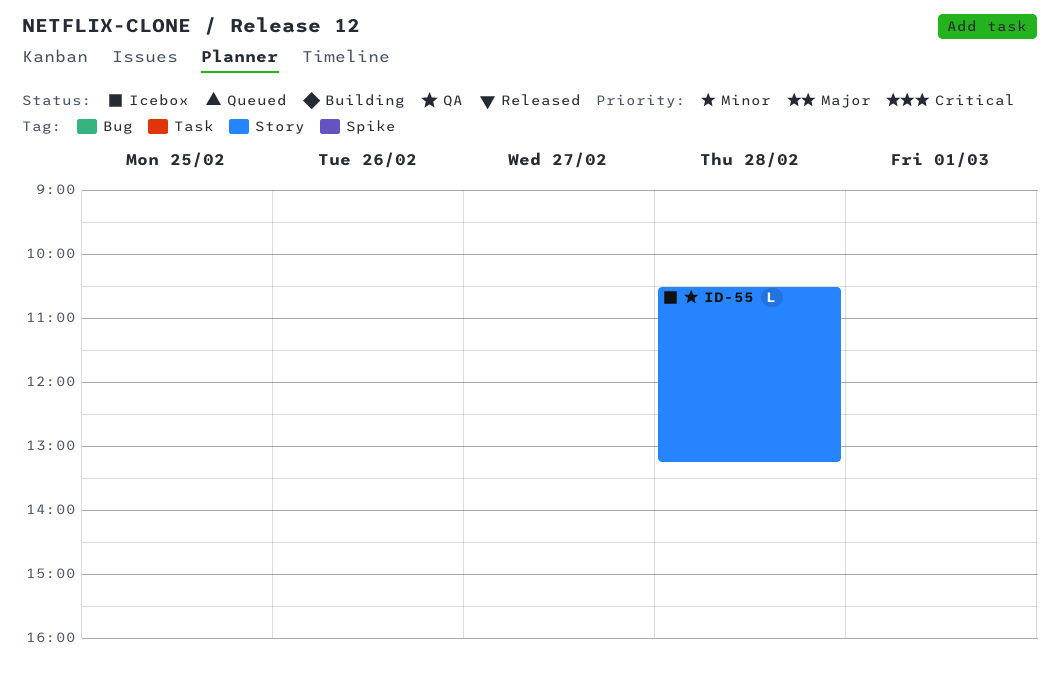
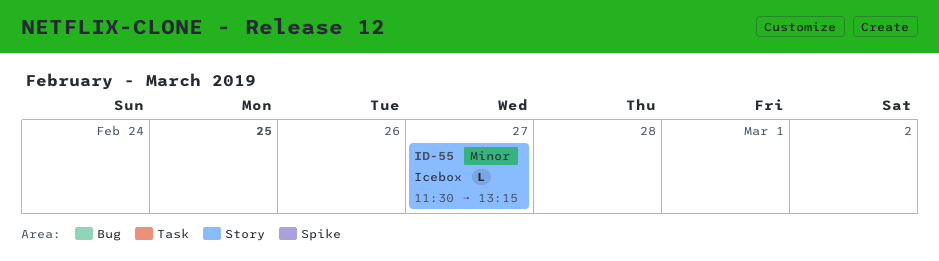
ID-55, day: Feb 28 -> Feb 27
ID-55, begins: 10:30 -> 11:30

